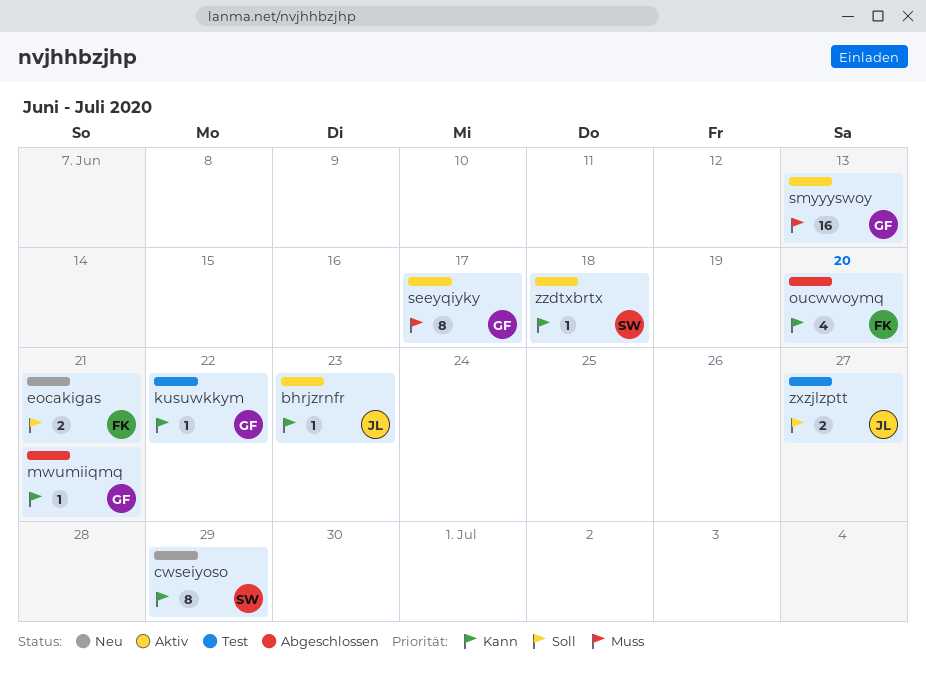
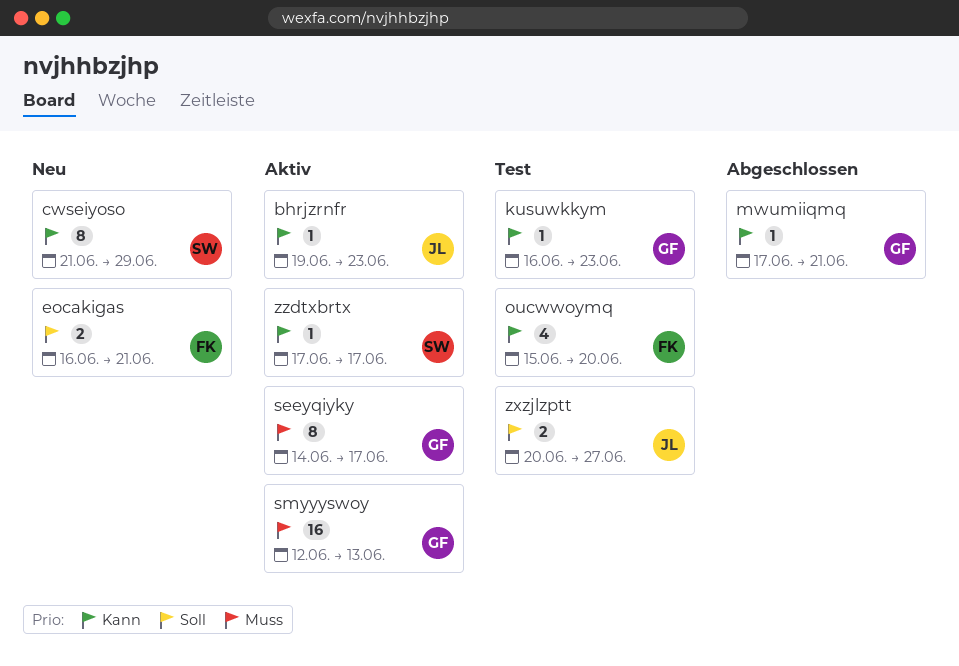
kusuwkkym, due: Jun 22 -> Jun 23
oucwwoymq, status: Abgeschlossen -> Test
zzdtxbrtx, due: Jun 18 -> Jun 17

